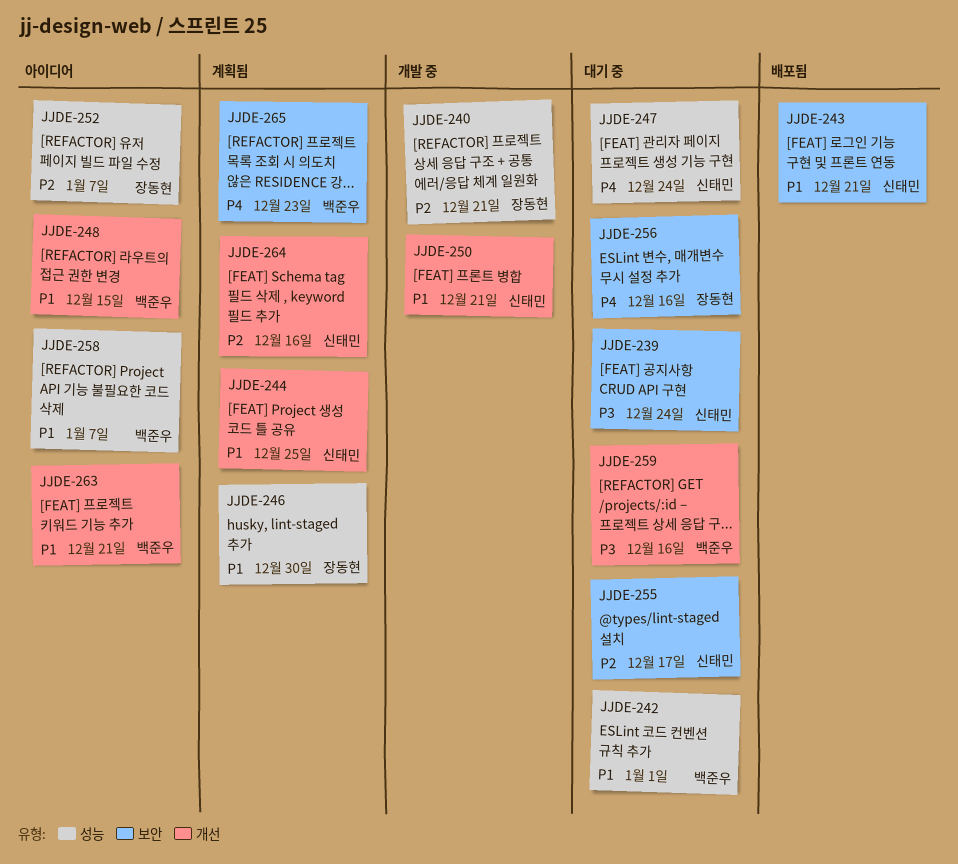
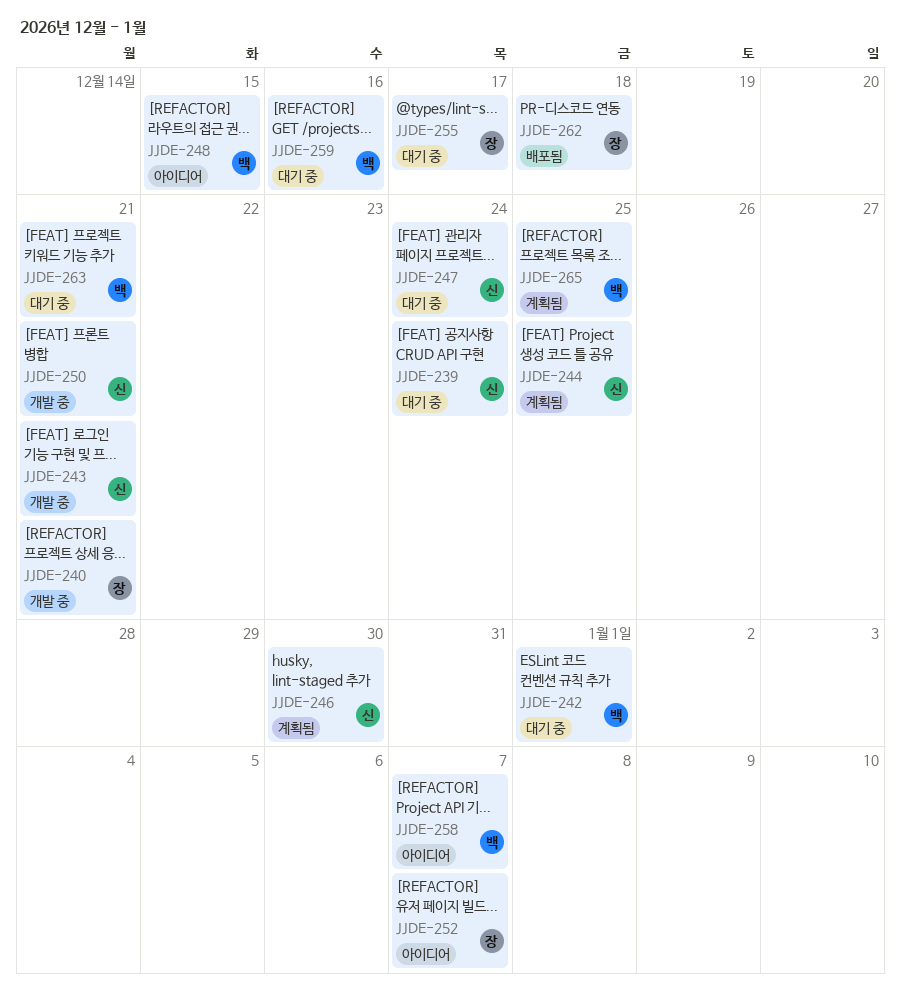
JJDE-243, status: 배포됨 -> 개발 중
JJDE-246, owner: 장동현 -> 신태민
JJDE-255, owner: 신태민 -> 장동현
JJDE-256: present -> none
JJDE-262: none -> present
JJDE-263, status: 아이디어 -> 대기 중
JJDE-264: present -> none
JJDE-265, due: Dec 23 -> Dec 25

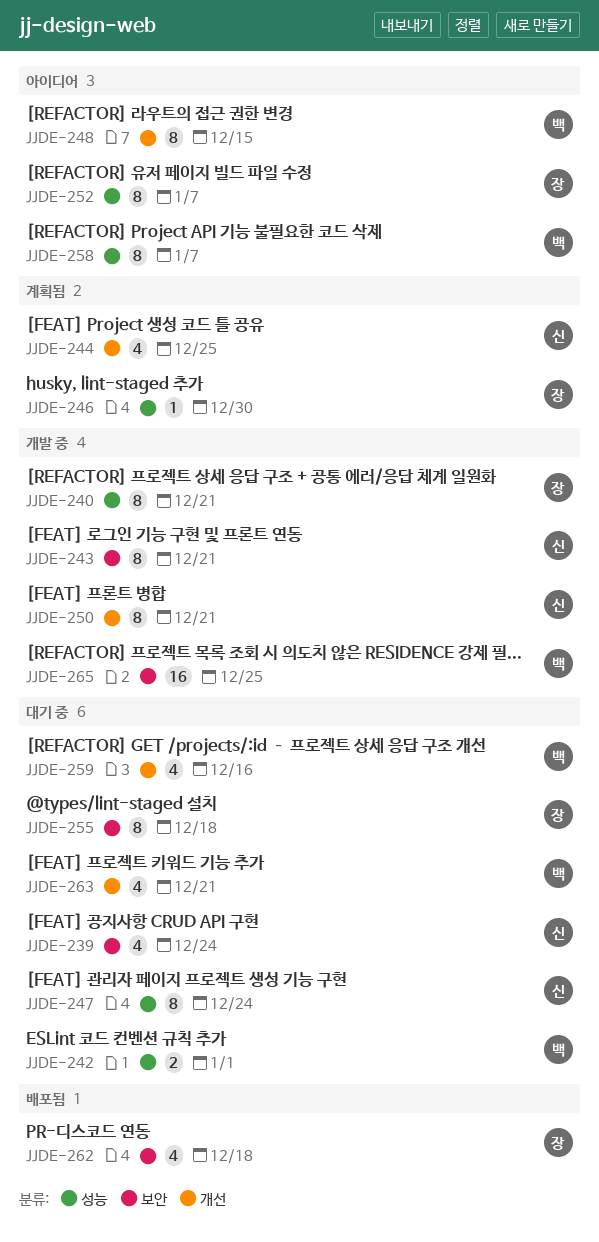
JJDE-246, owner: 신 -> 장
JJDE-255, due: Dec 17 -> Dec 18
JJDE-265, status: 계획됨 -> 개발 중

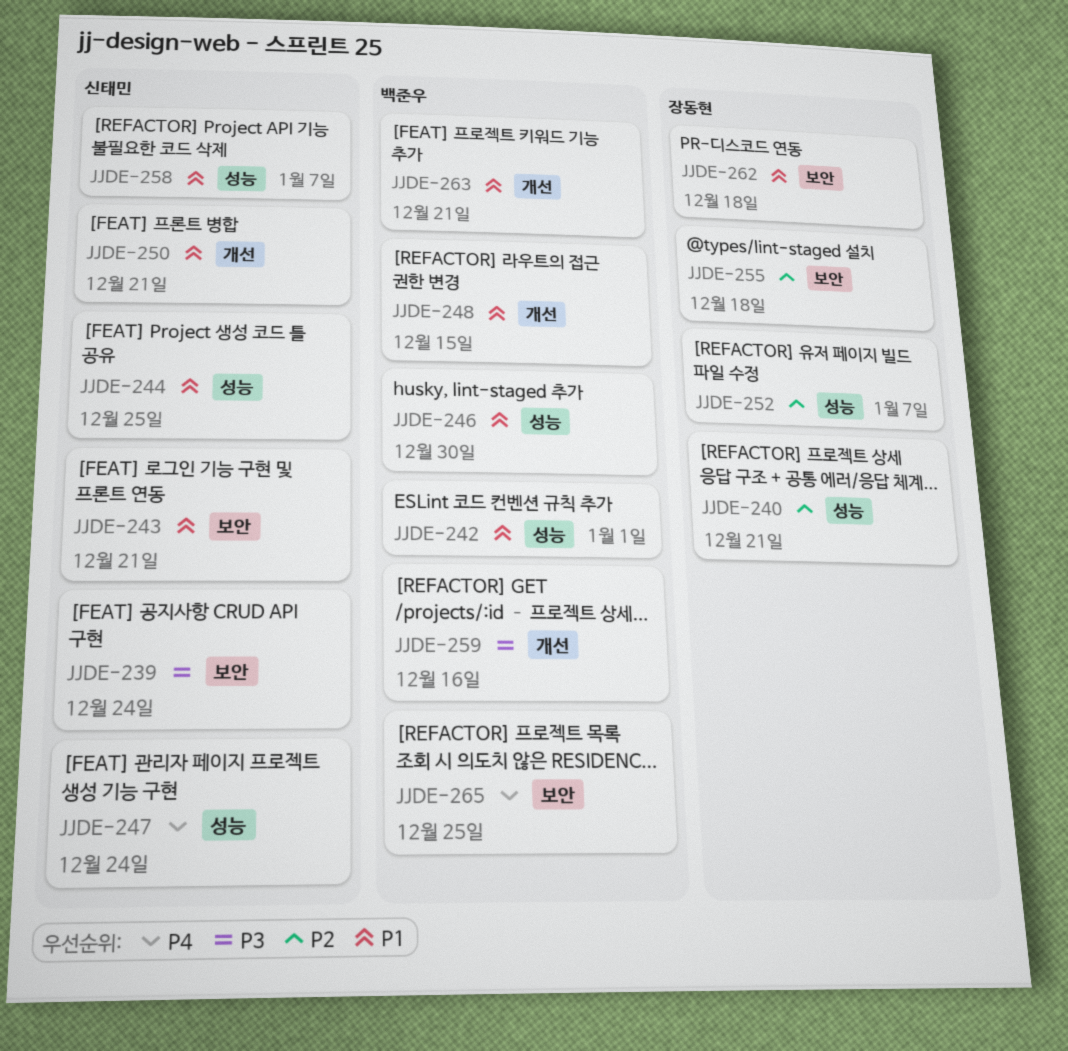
JJDE-244, label: 개선 -> 성능
JJDE-246, owner: 장동현 -> 백준우
JJDE-258, owner: 백준우 -> 신태민

